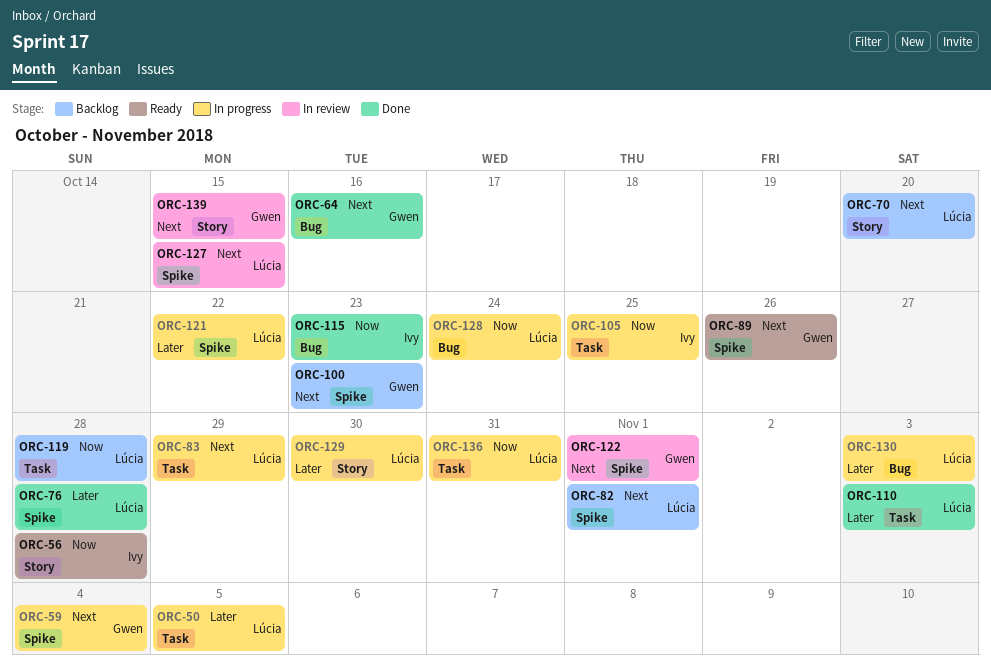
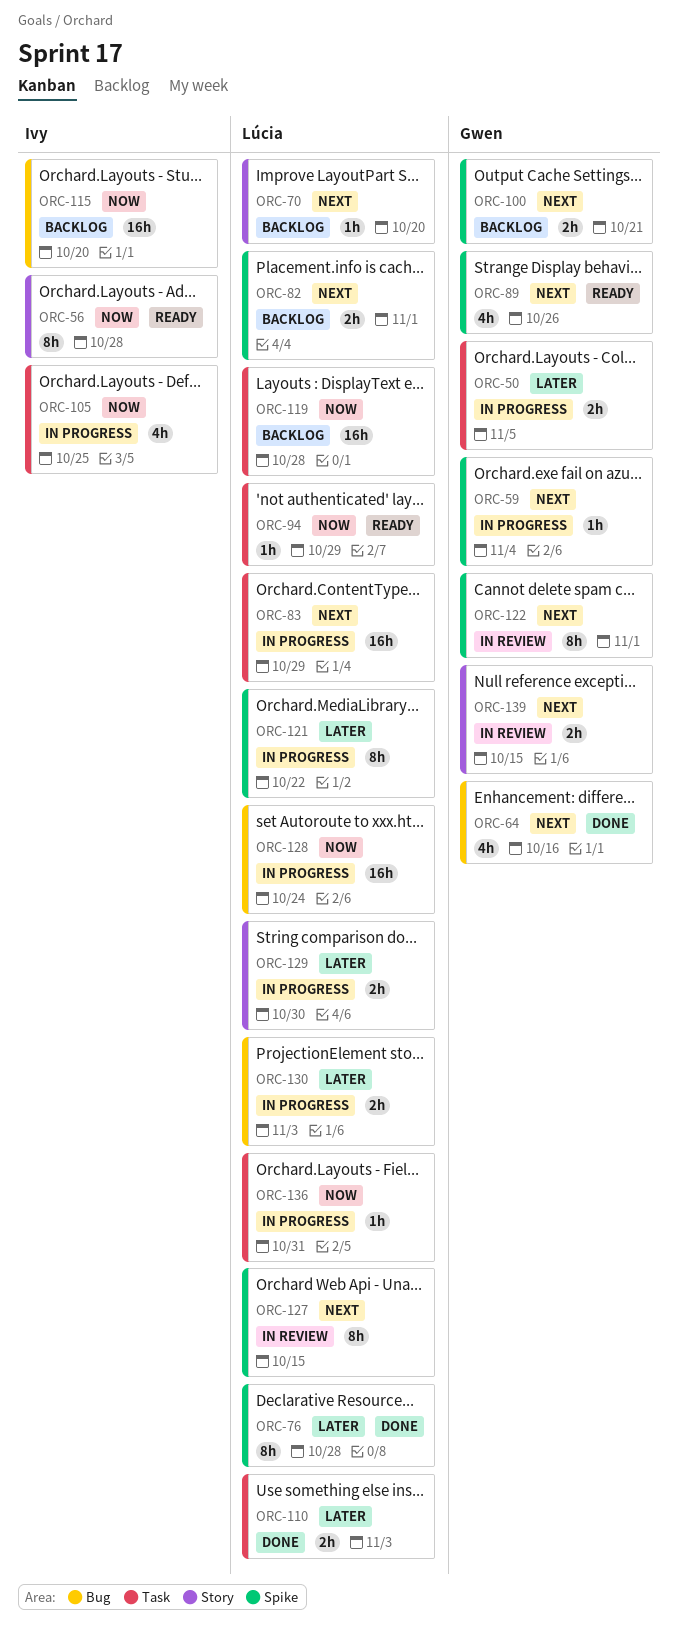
ORC-50, owner: Lúcia -> Gwen
ORC-94: none -> present
ORC-100, due: Oct 23 -> Oct 21
ORC-115, status: Done -> Backlog
ORC-115, due: Oct 23 -> Oct 20

